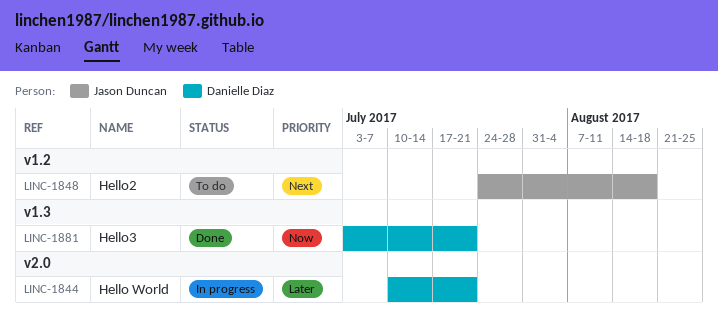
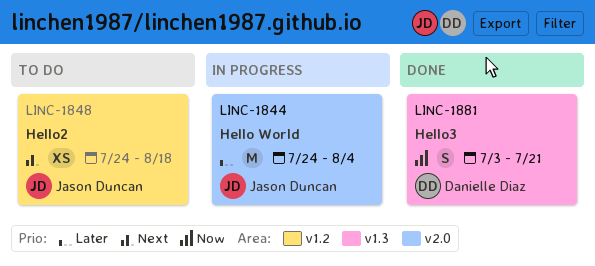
LINC-1844, owner: Danielle Diaz -> Jason Duncan
LINC-1844, start: Jul 10 -> Jul 24
LINC-1844, due: Jul 21 -> Aug 4

